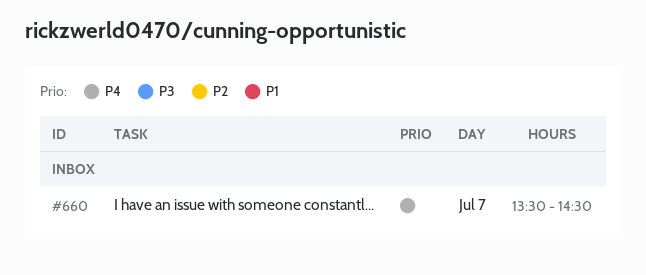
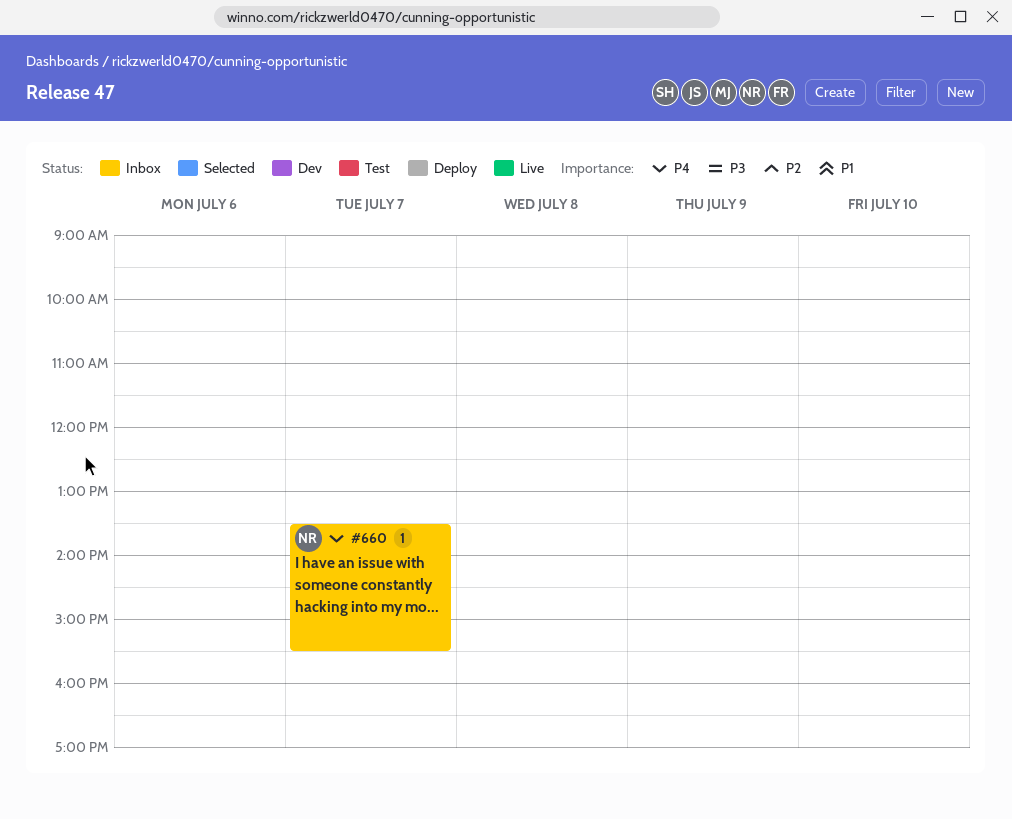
#660, ends: 14:30 -> 15:30

